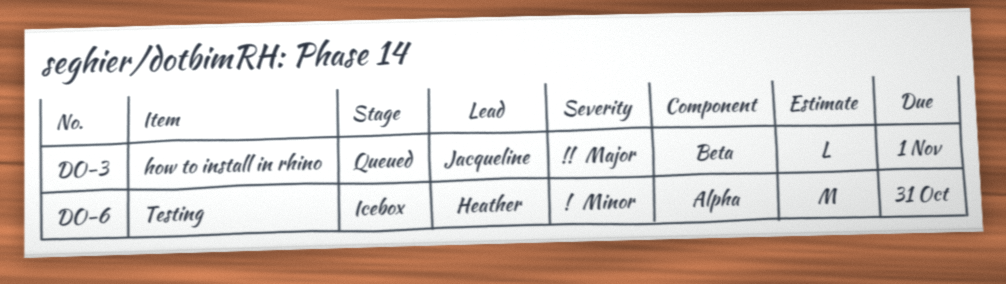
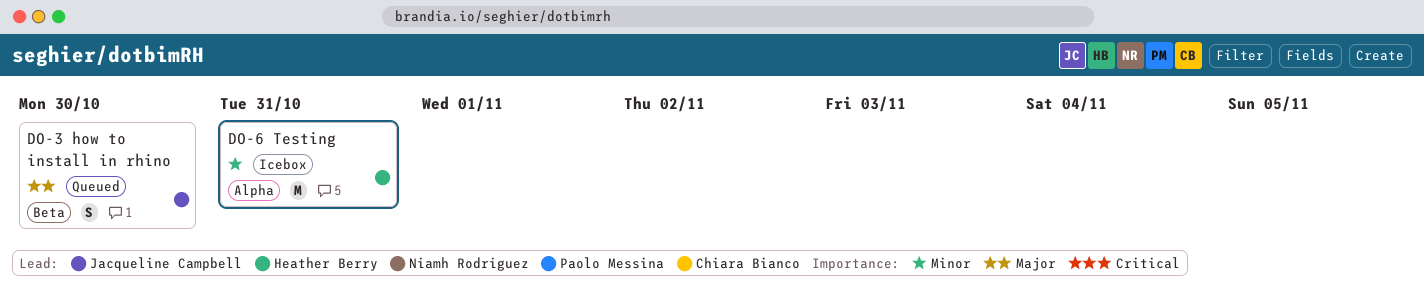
DO-3, estimate: L -> S
DO-3, due: Nov 1 -> Oct 30

